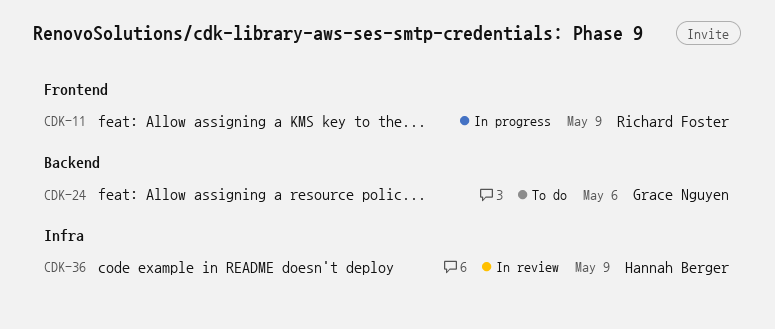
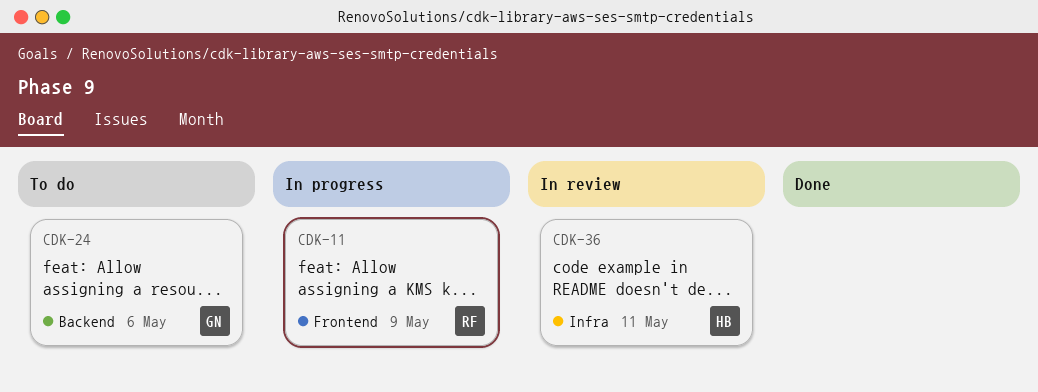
CDK-36, due: May 9 -> May 11

